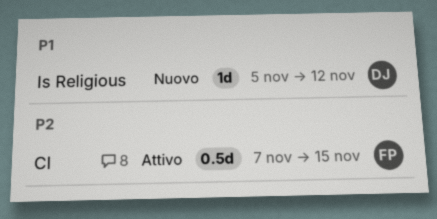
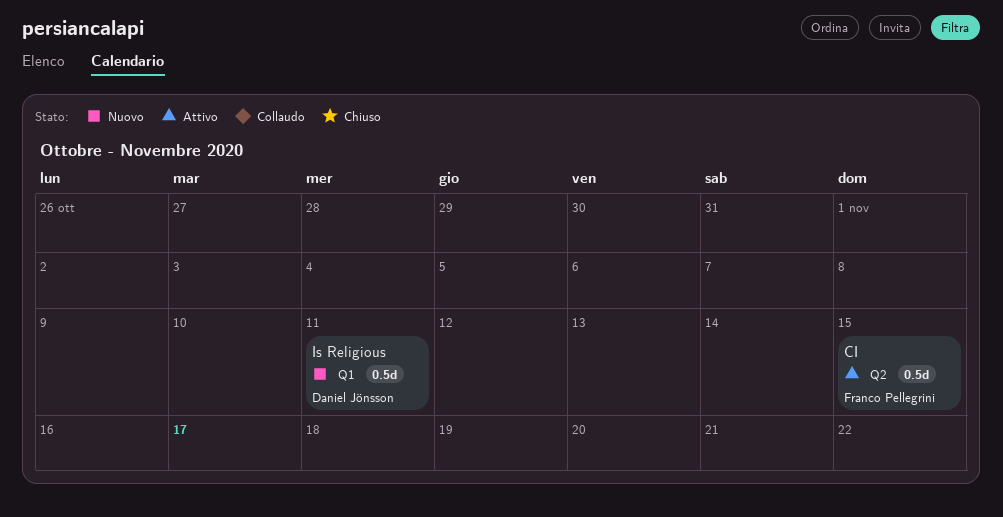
Is Religious, estimate: 1d -> 0.5d
Is Religious, due: Nov 12 -> Nov 11

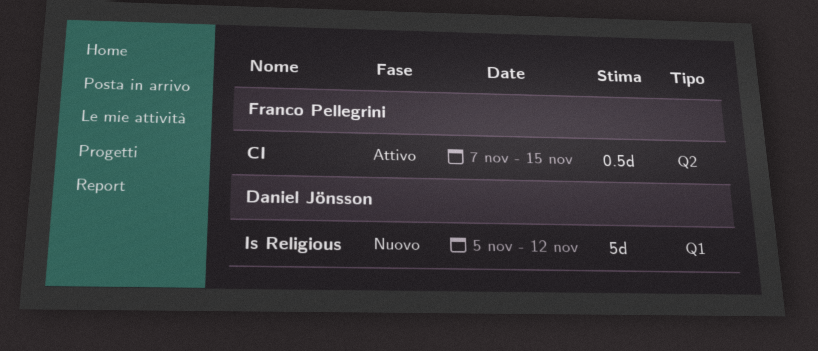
Is Religious, estimate: 0.5d -> 5d
Is Religious, due: Nov 11 -> Nov 12

